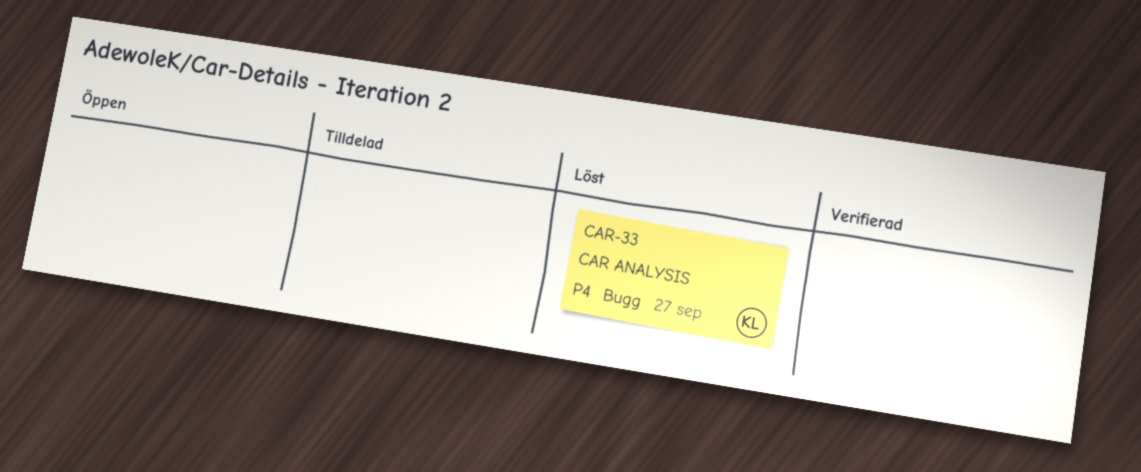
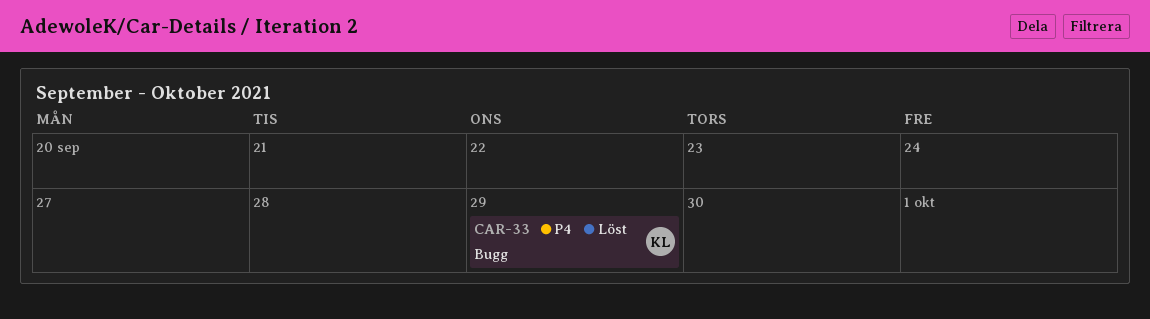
CAR-33, due: Sep 27 -> Sep 29

